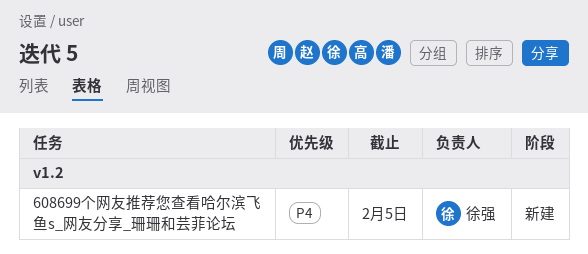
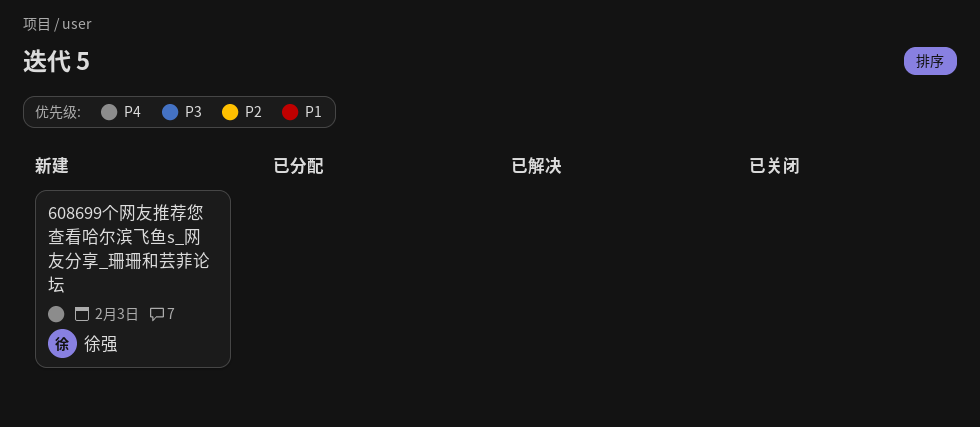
608699个网友推荐您查看哈尔滨飞鱼s_网友分享_珊珊和芸菲论坛, due: Feb 5 -> Feb 3

